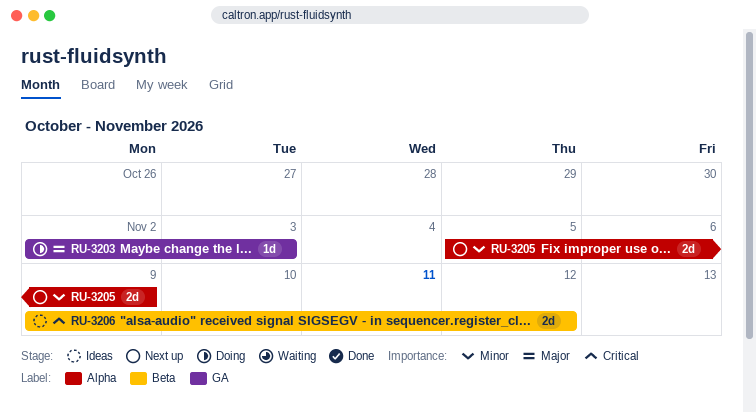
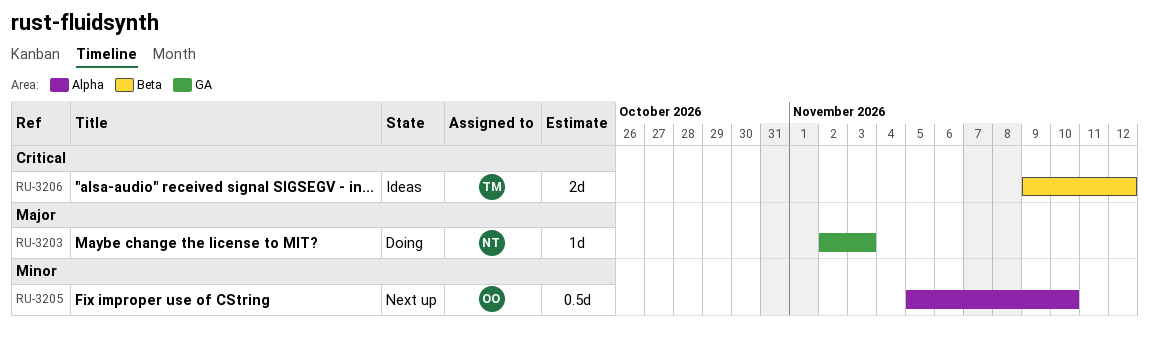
RU-3205, estimate: 2d -> 0.5d
RU-3205, due: Nov 9 -> Nov 10

